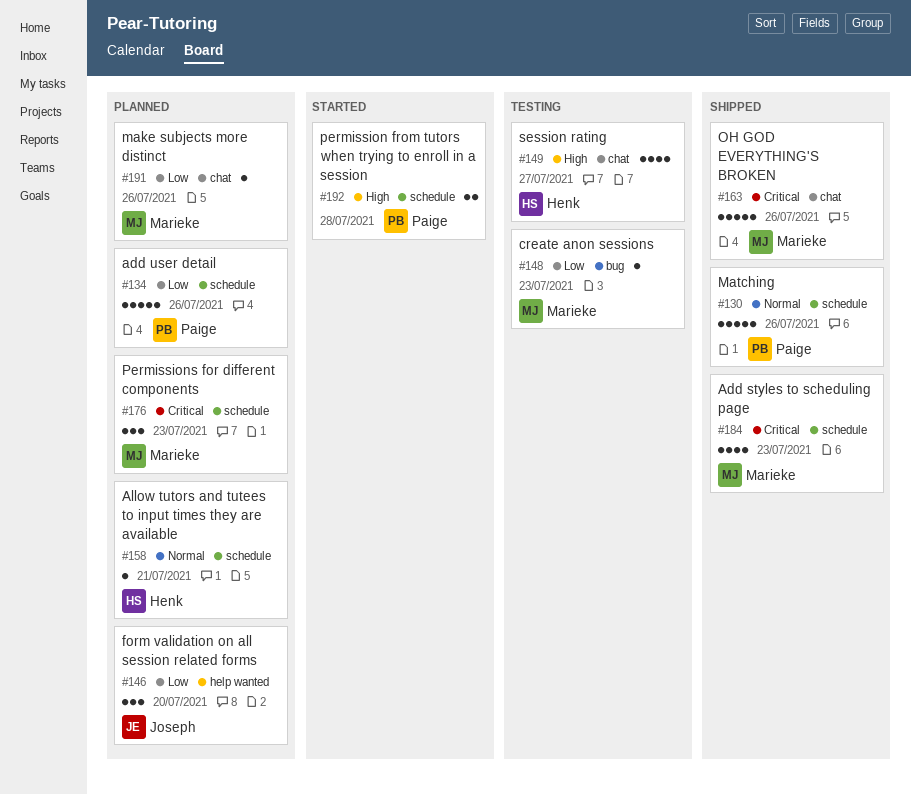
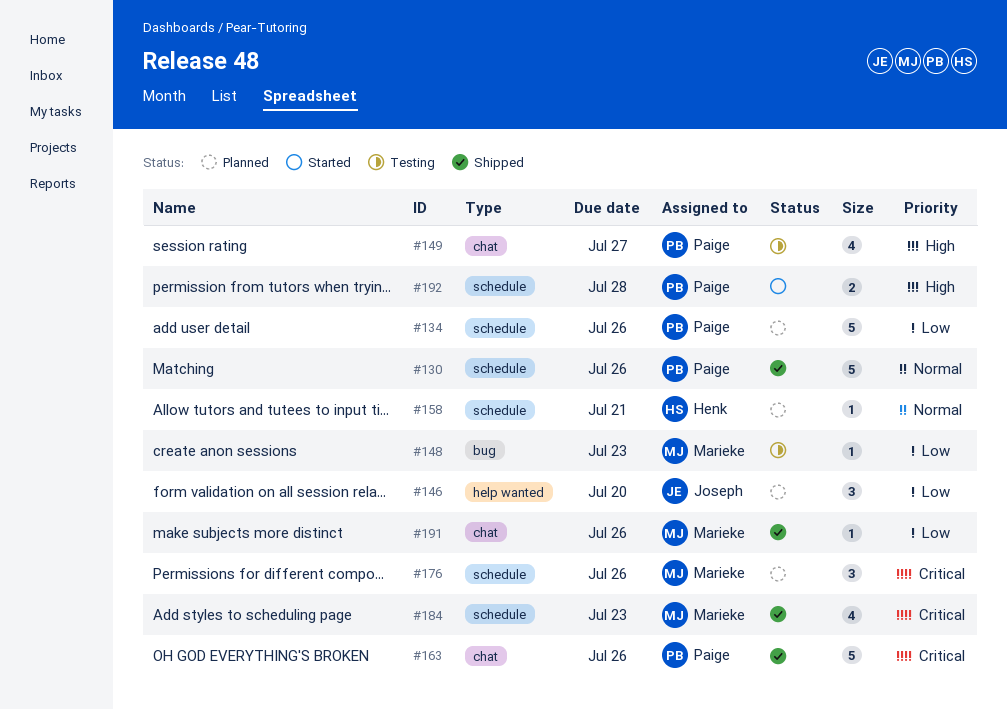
#149, owner: Henk -> Paige
#163, owner: Marieke -> Paige
#176, due: Jul 23 -> Jul 26
#191, status: Planned -> Shipped

